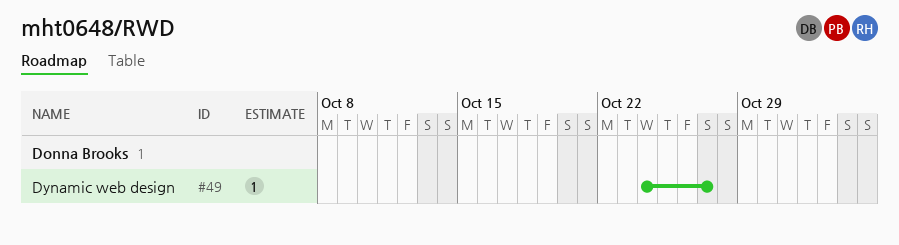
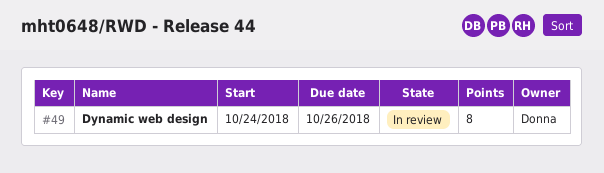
#49, estimate: 1 -> 8
#49, due: Oct 27 -> Oct 26

